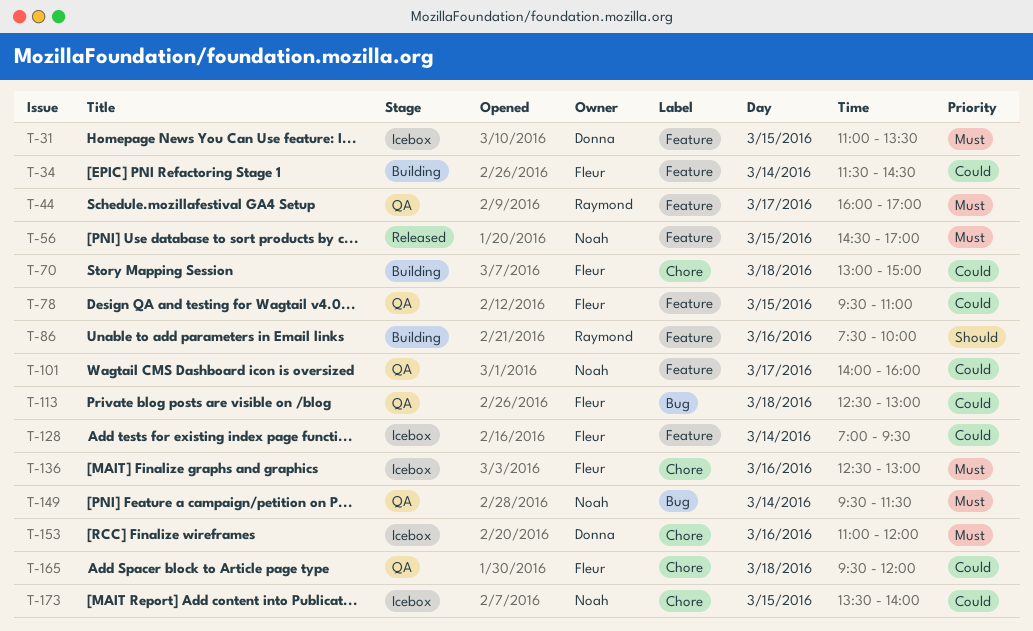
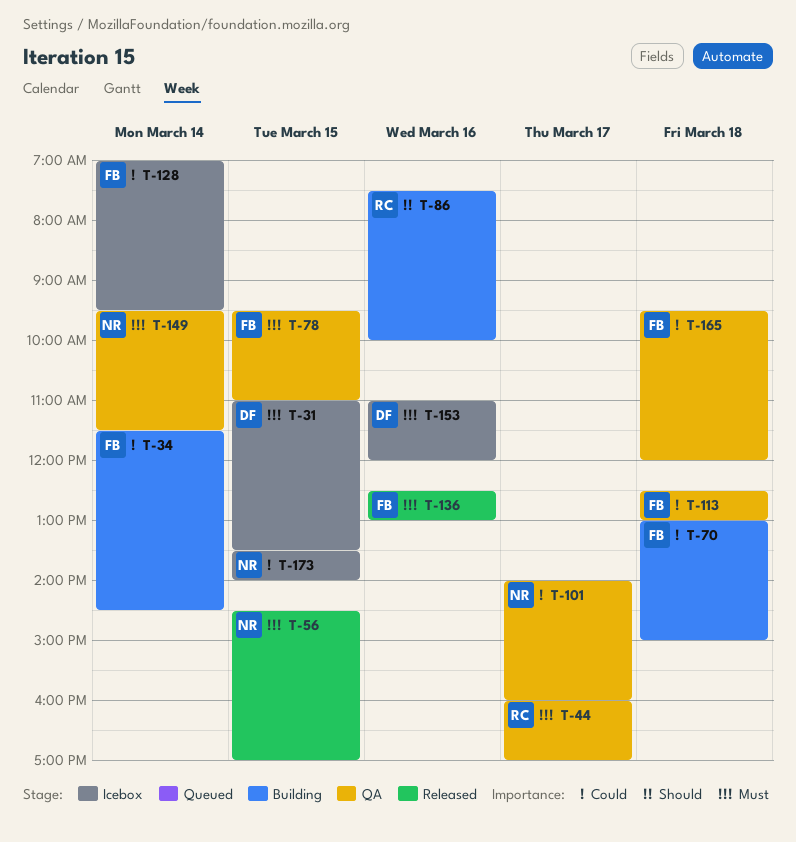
T-78, priority: Could -> Must
T-136, status: Icebox -> Released

